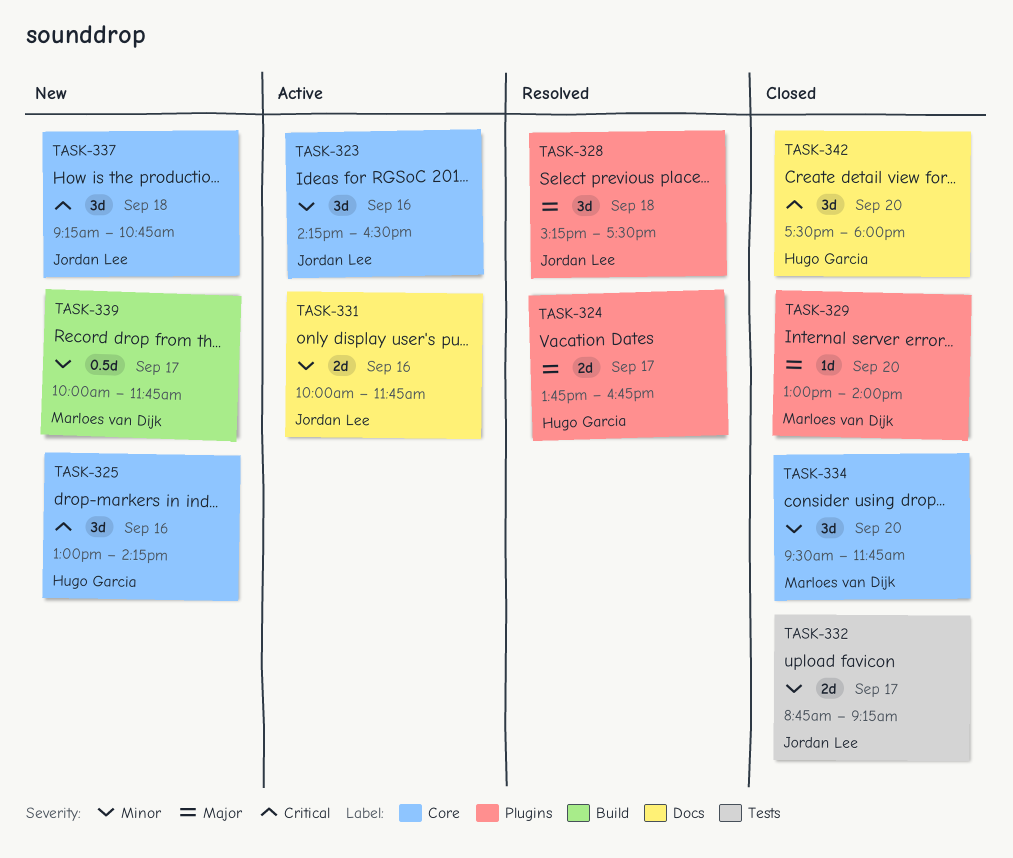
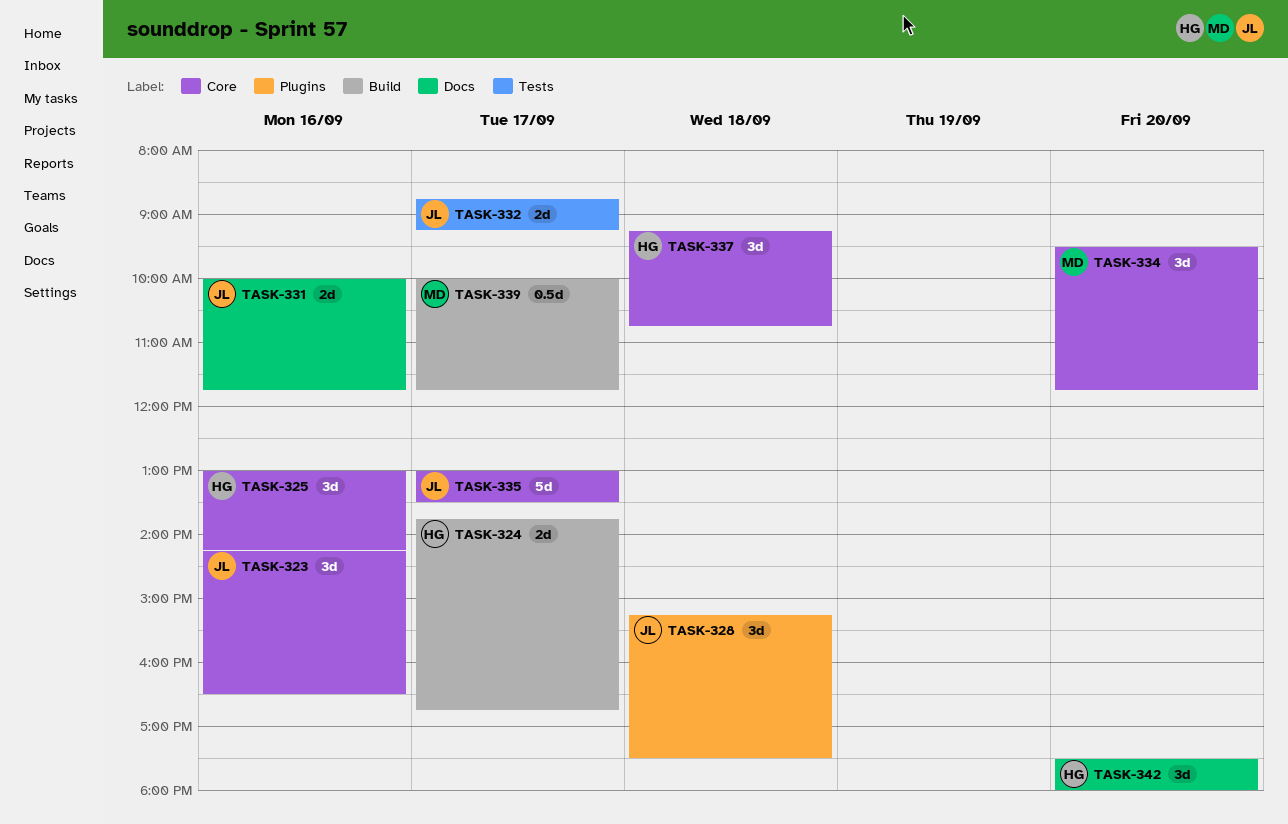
TASK-324, label: Plugins -> Build
TASK-329: present -> none
TASK-335: none -> present
TASK-337, owner: Jordan Lee -> Hugo Garcia

